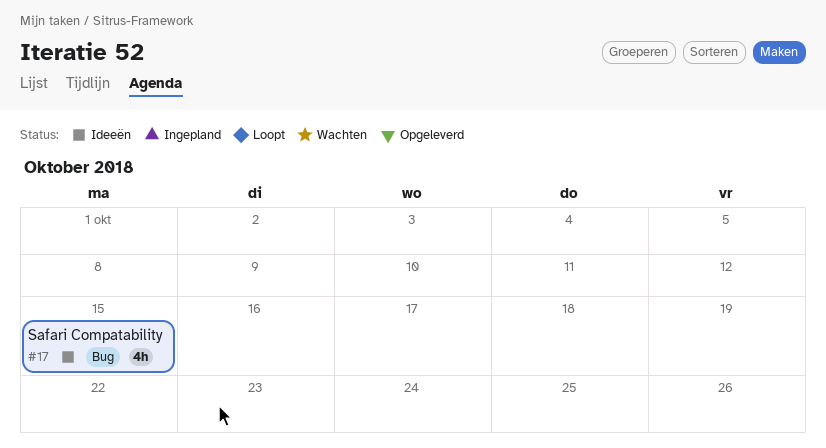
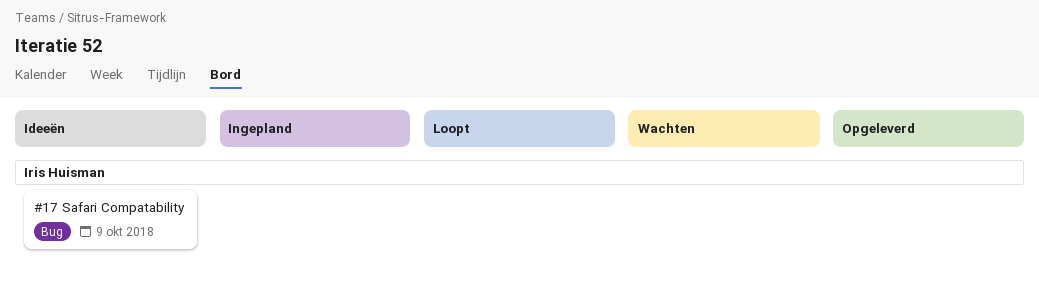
#17, due: Oct 15 -> Oct 9

